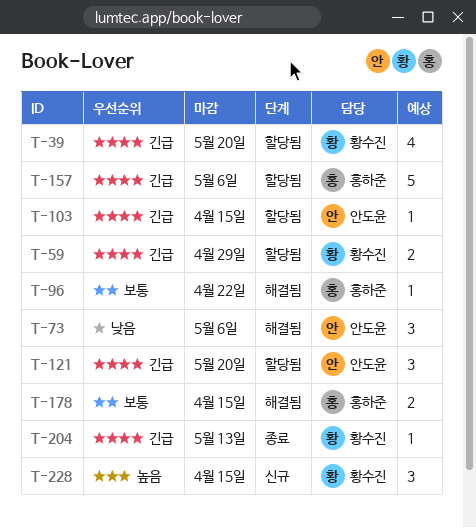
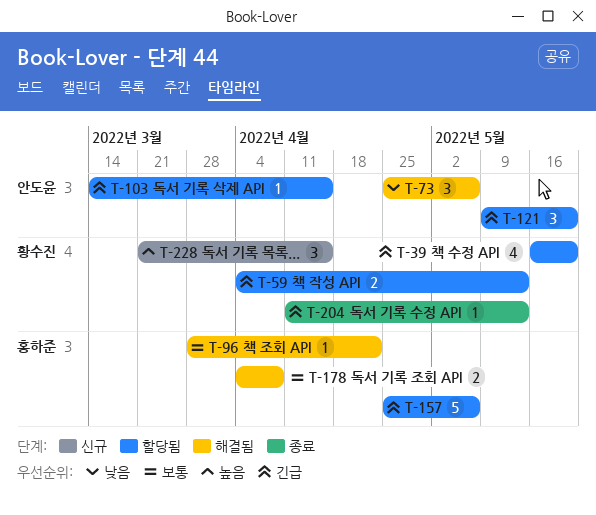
T-59, due: Apr 29 -> May 13
T-178, due: Apr 15 -> Apr 8

